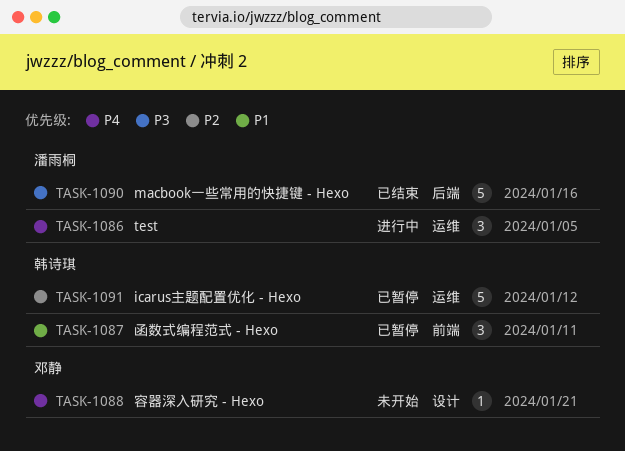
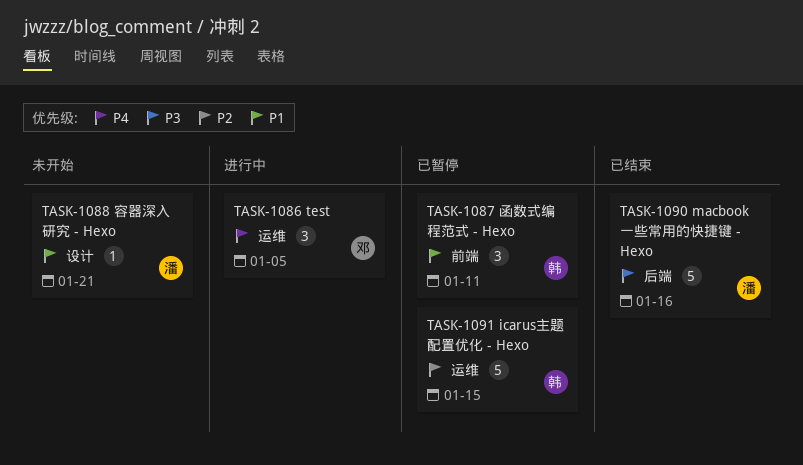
TASK-1086, owner: 潘雨桐 -> 邓静
TASK-1088, owner: 邓静 -> 潘雨桐
TASK-1088, priority: P4 -> P1
TASK-1091, due: Jan 12 -> Jan 15

